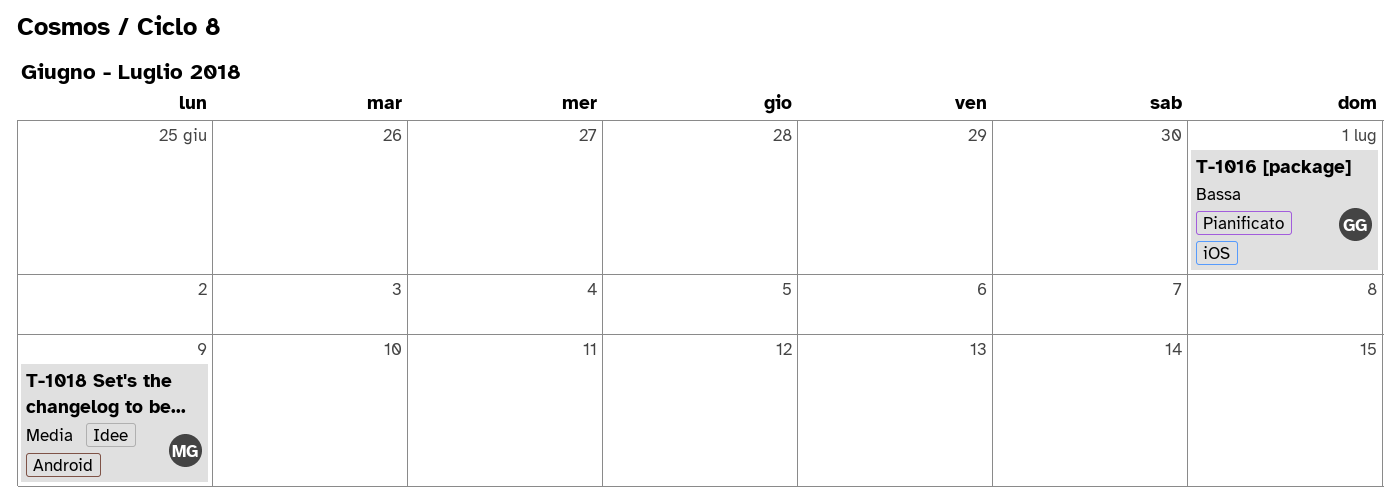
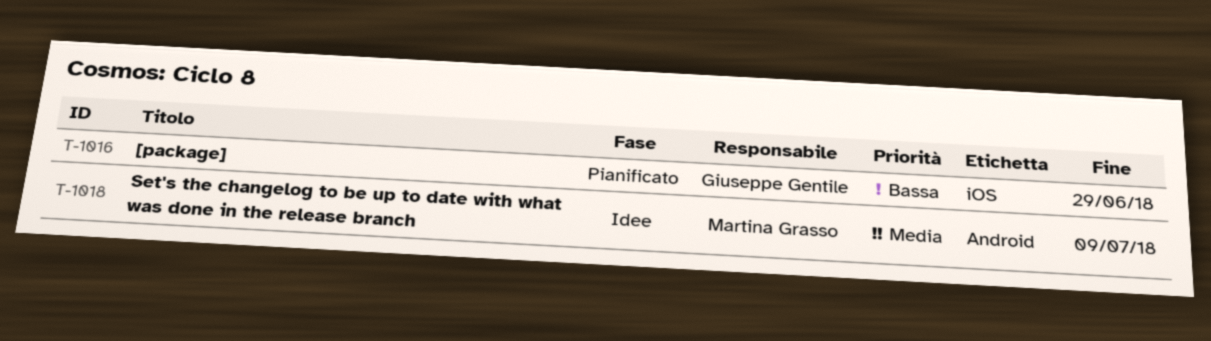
T-1016, due: Jul 1 -> Jun 29

